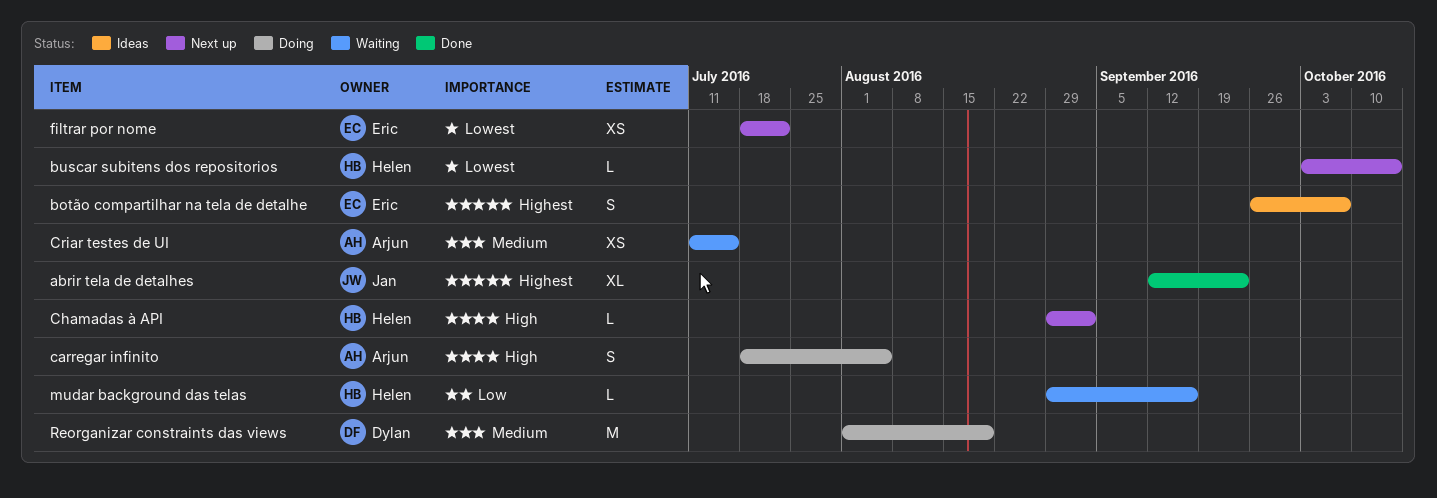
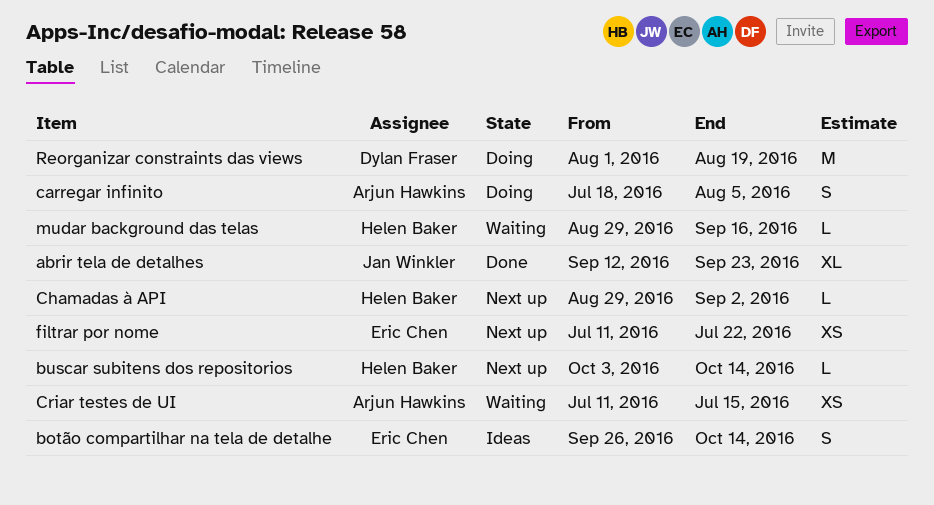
botão compartilhar na tela de detalhe, due: Oct 7 -> Oct 14
filtrar por nome, start: Jul 18 -> Jul 11

